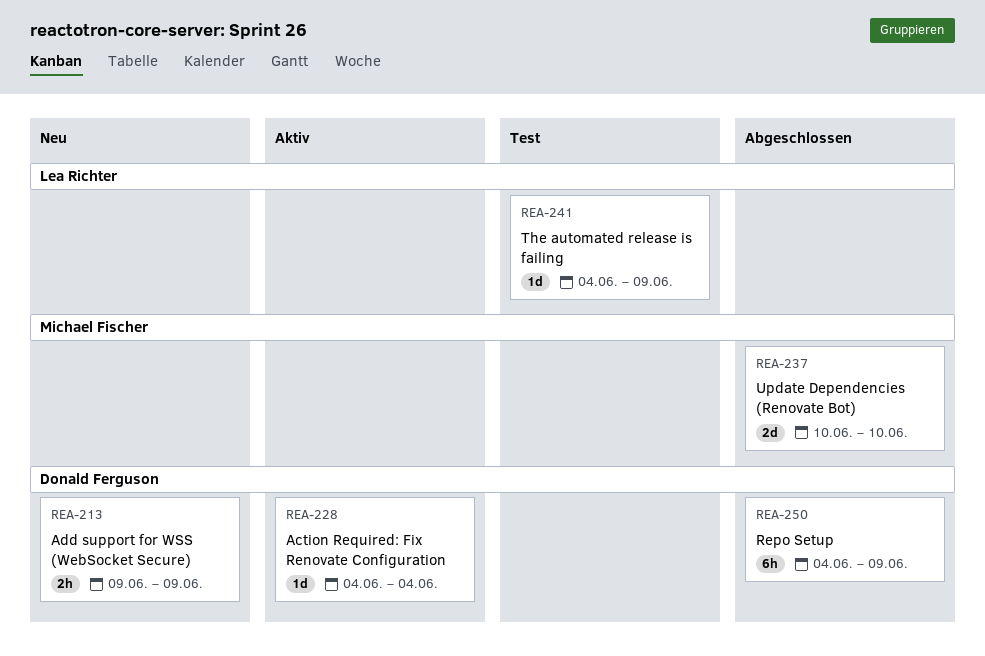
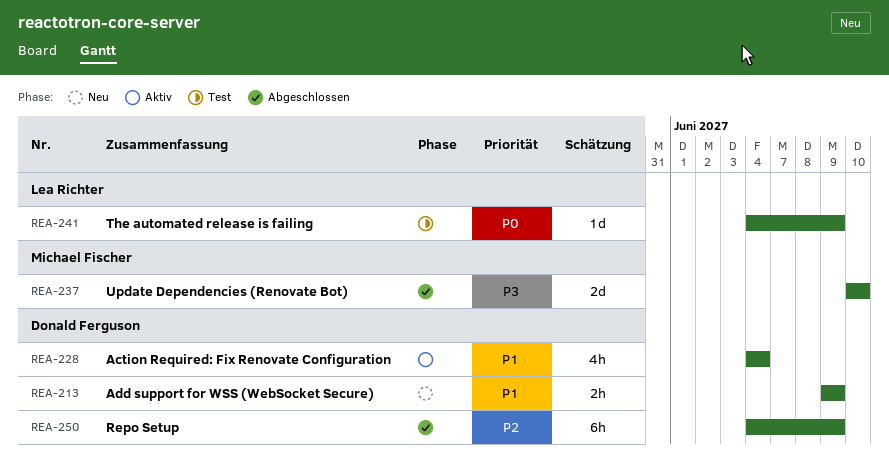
REA-228, estimate: 1d -> 4h

